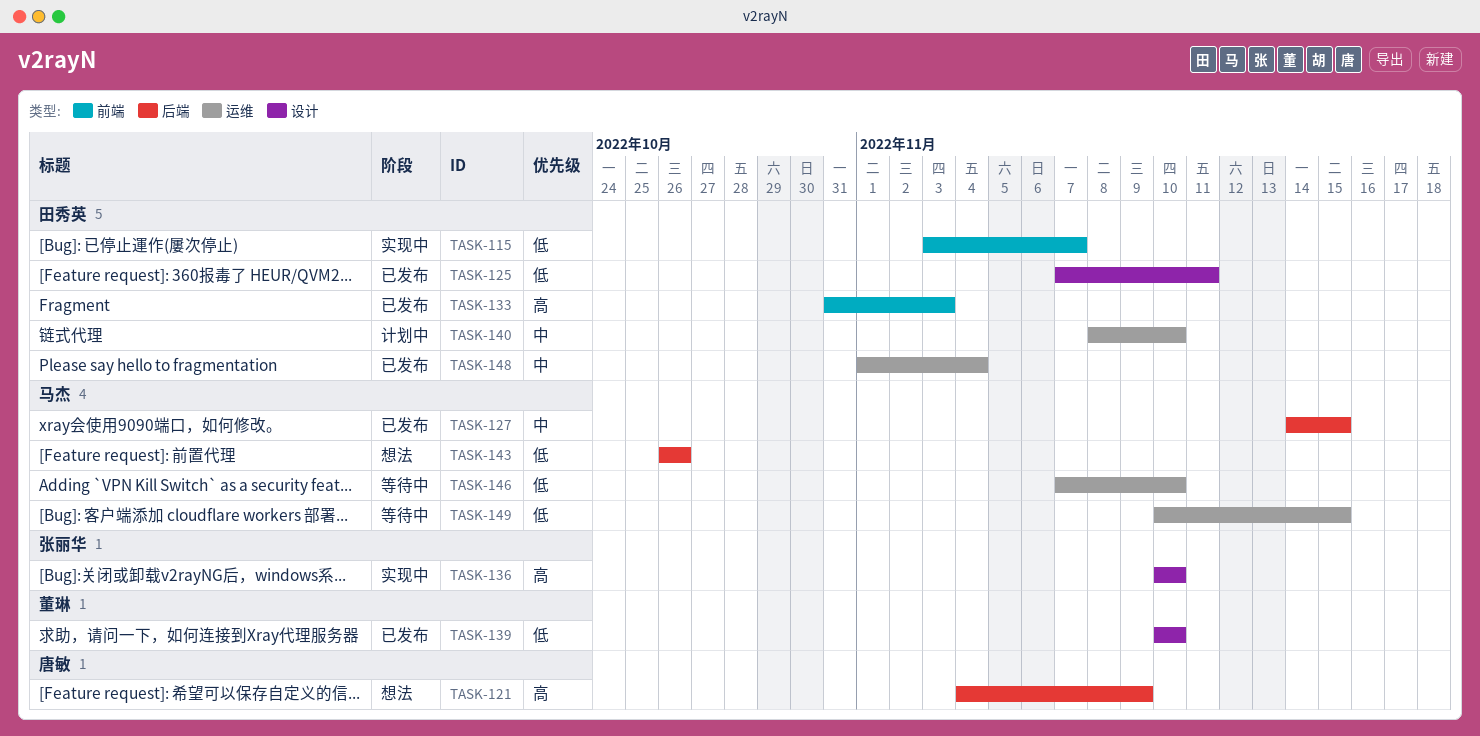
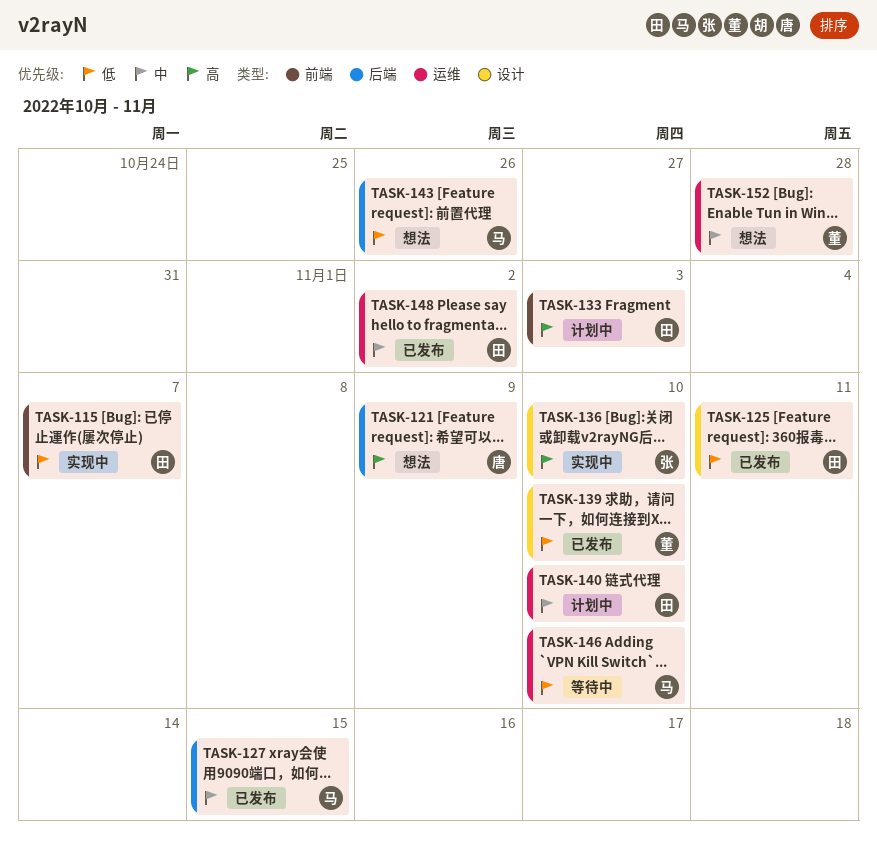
TASK-133, status: 已发布 -> 计划中
TASK-148, due: Nov 4 -> Nov 2
TASK-149: present -> none
TASK-152: none -> present

